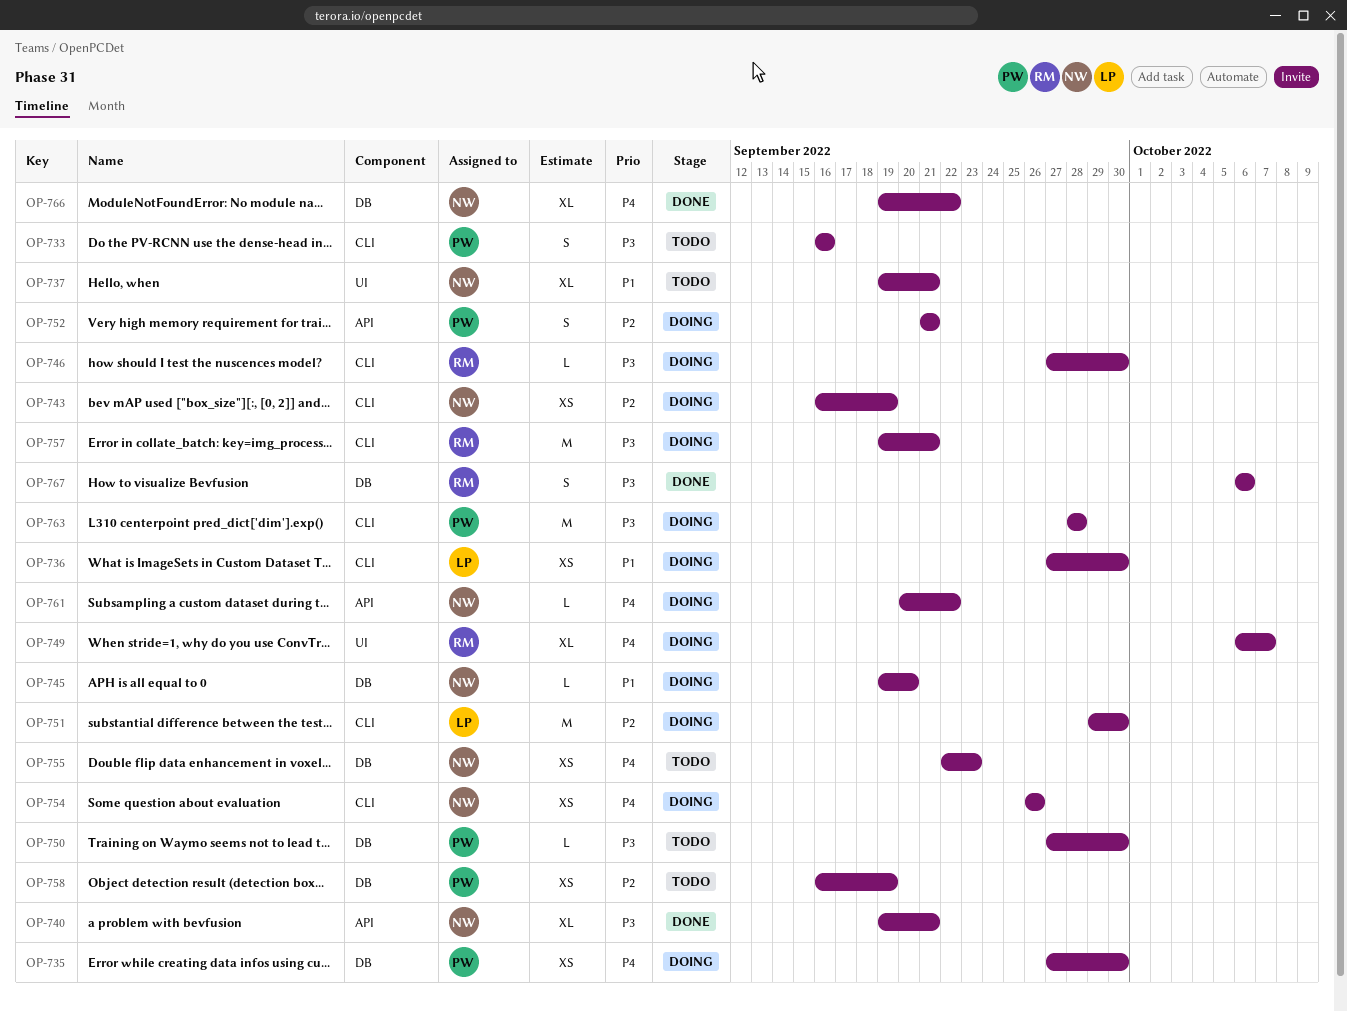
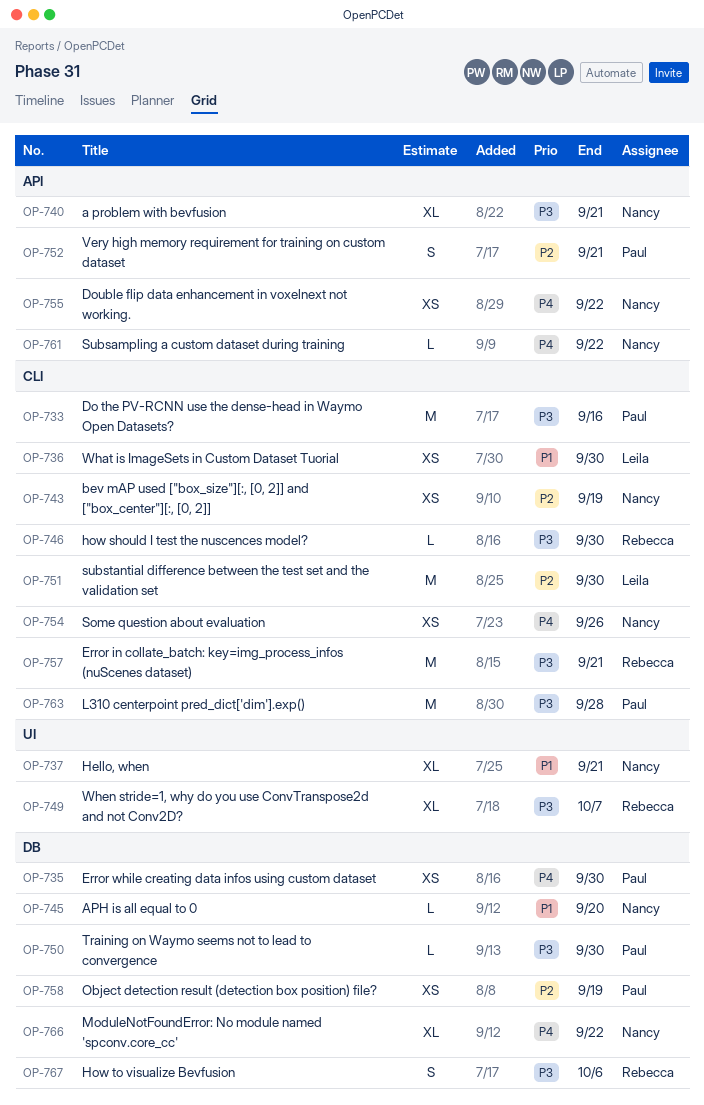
OP-733, estimate: S -> M
OP-749, priority: P4 -> P3
OP-755, label: DB -> API
OP-755, due: Sep 23 -> Sep 22

